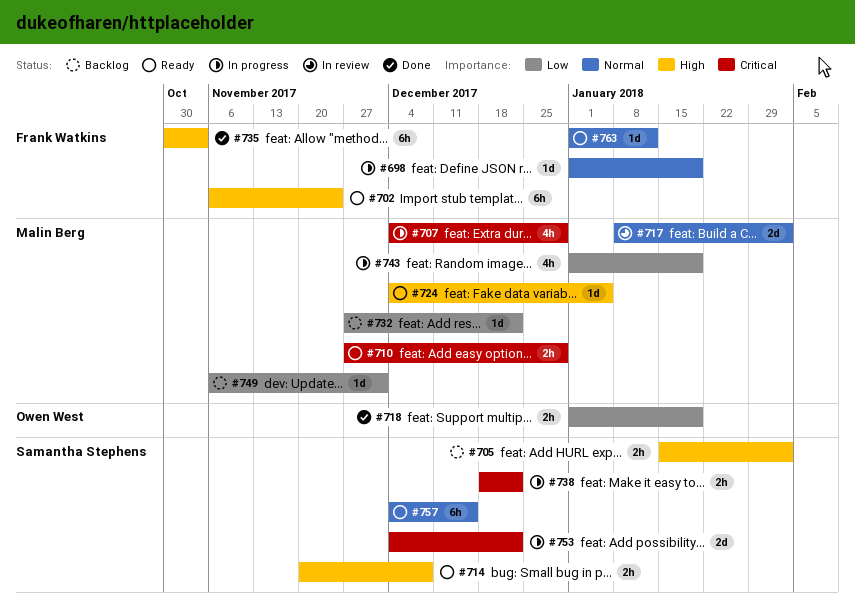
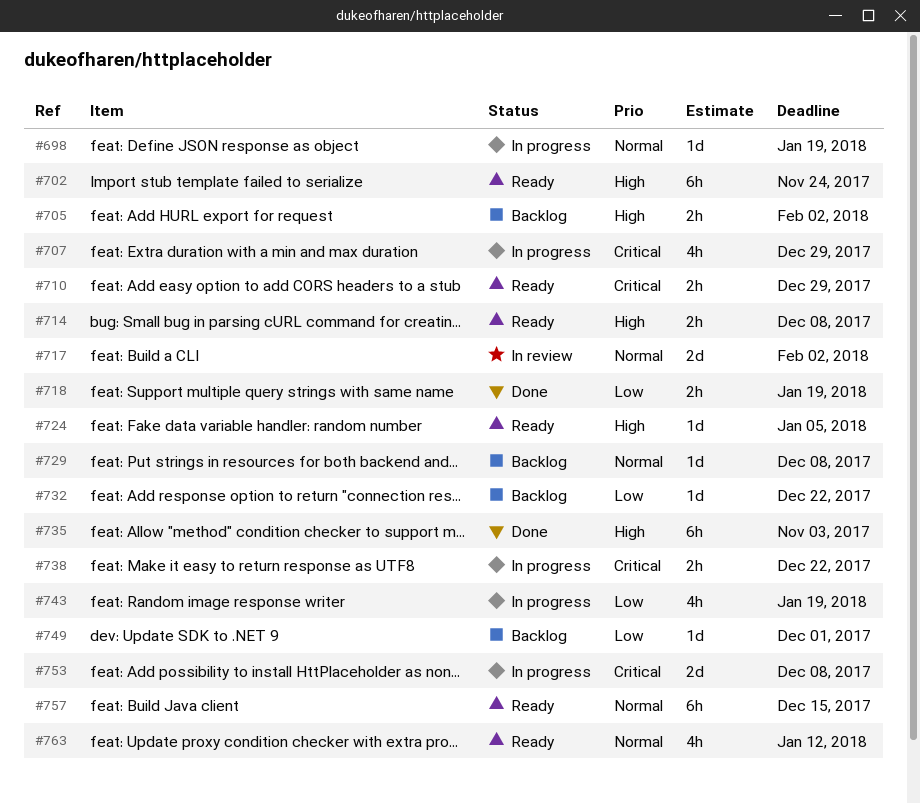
#729: none -> present
#753, due: Dec 22 -> Dec 8
#763, estimate: 1d -> 4h

